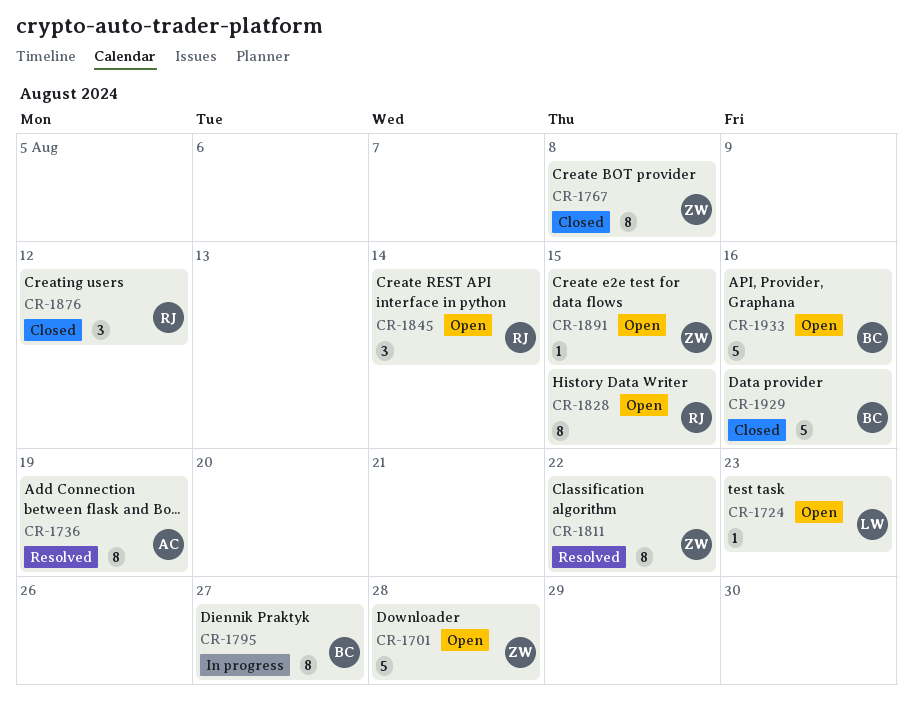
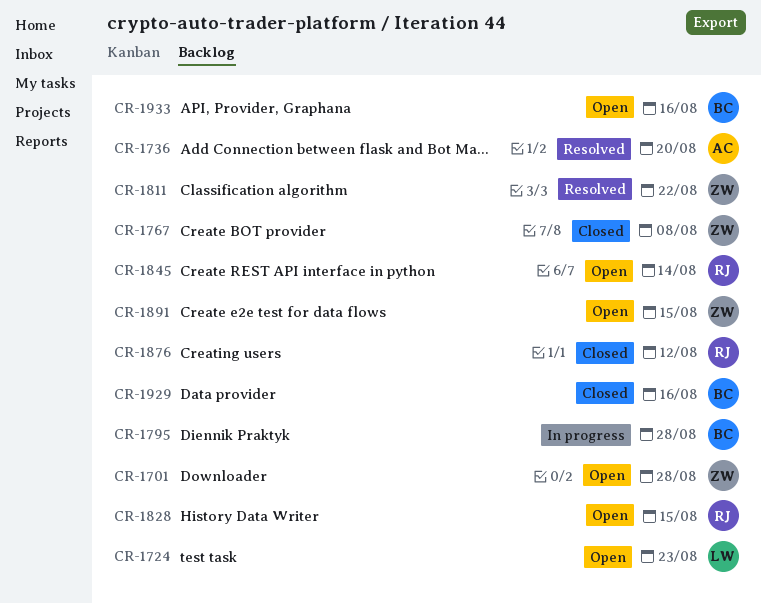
CR-1736, due: Aug 19 -> Aug 20
CR-1795, due: Aug 27 -> Aug 28

